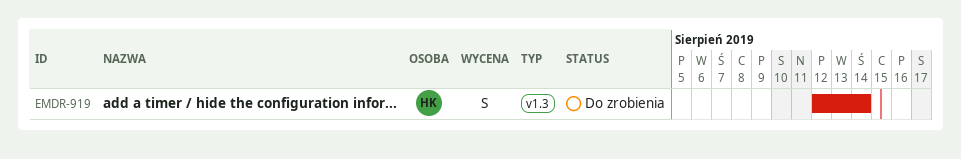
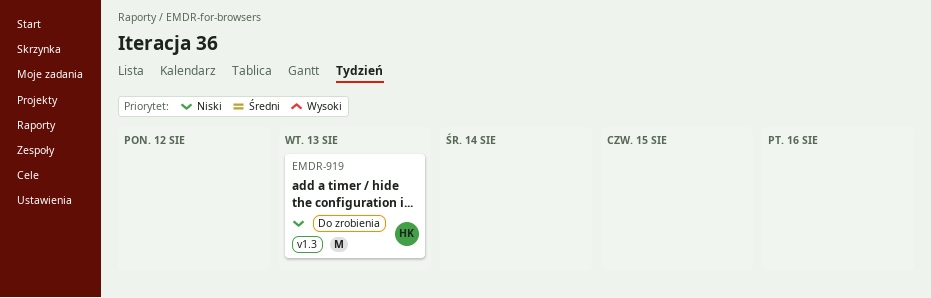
EMDR-919, estimate: S -> M
EMDR-919, due: Aug 14 -> Aug 13

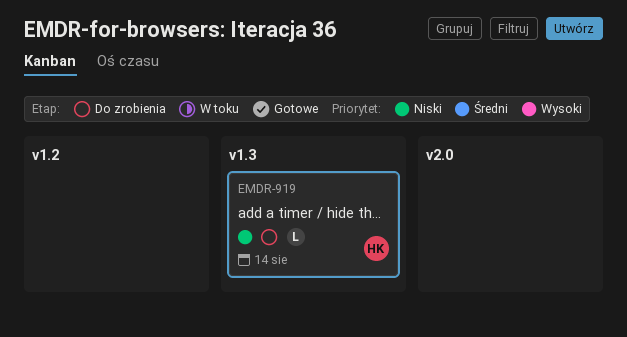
EMDR-919, estimate: M -> L
EMDR-919, due: Aug 13 -> Aug 14

